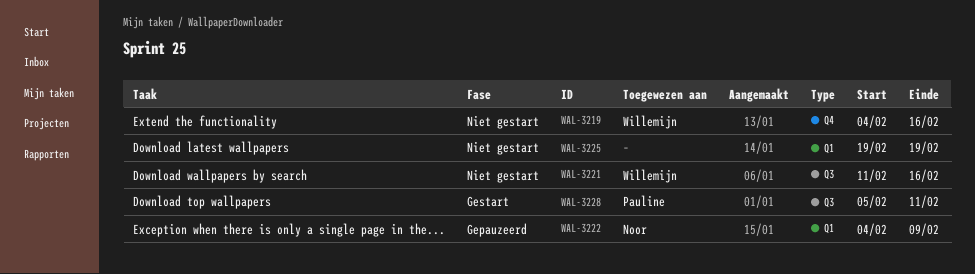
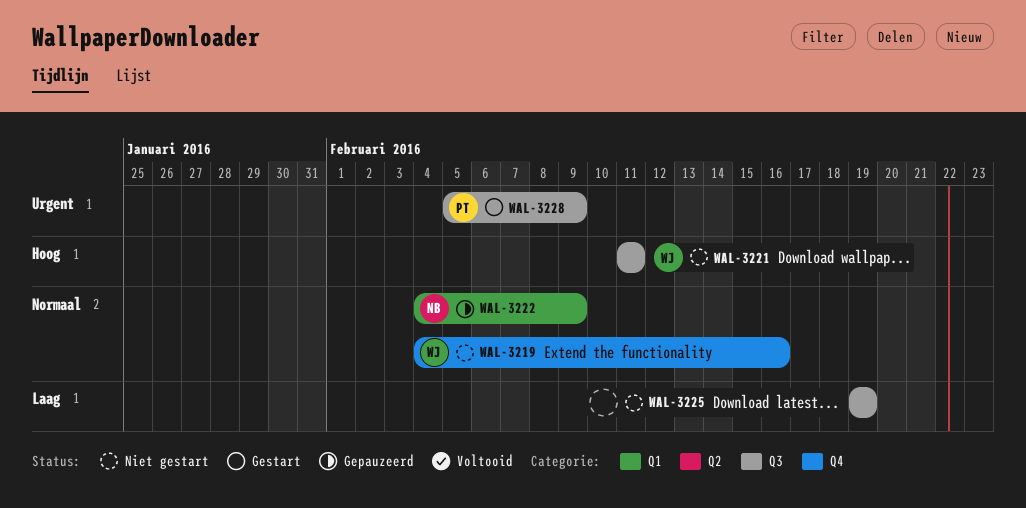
WAL-3221, due: Feb 16 -> Feb 11
WAL-3225, label: Q1 -> Q3
WAL-3228, due: Feb 11 -> Feb 9

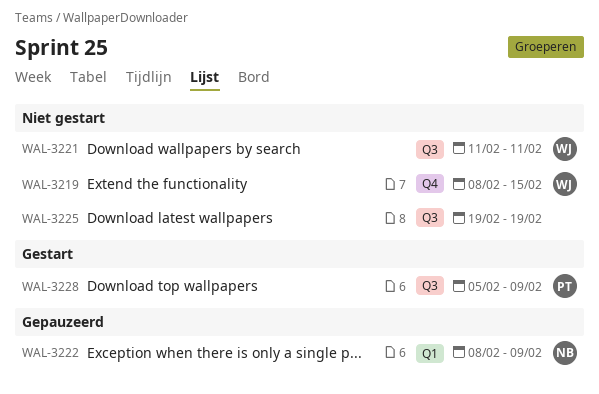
WAL-3219, start: Feb 4 -> Feb 8
WAL-3219, due: Feb 16 -> Feb 15
WAL-3222, start: Feb 4 -> Feb 8

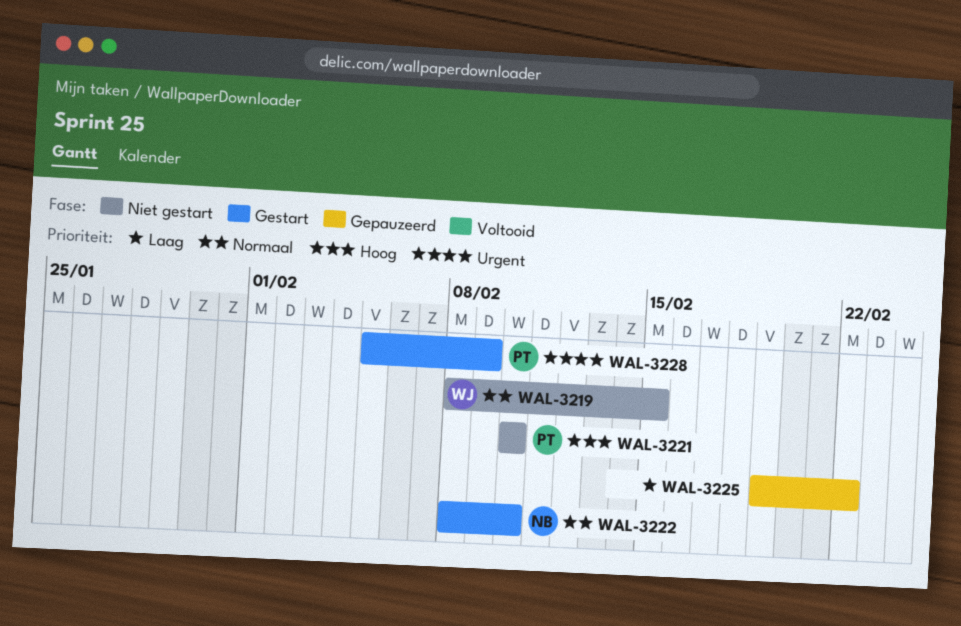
WAL-3221, owner: WJ -> PT
WAL-3221, start: Feb 11 -> Feb 10
WAL-3221, due: Feb 11 -> Feb 10
WAL-3222, status: Gepauzeerd -> Gestart
WAL-3222, due: Feb 9 -> Feb 10
WAL-3225, status: Niet gestart -> Gepauzeerd
WAL-3225, due: Feb 19 -> Feb 22

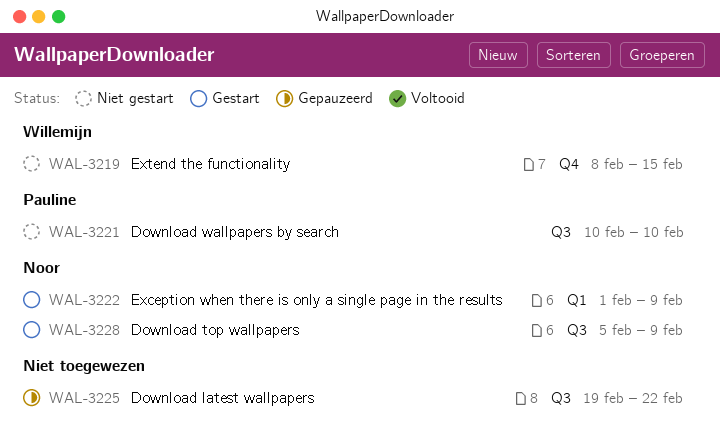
WAL-3222, start: Feb 8 -> Feb 1
WAL-3222, due: Feb 10 -> Feb 9
WAL-3228, owner: Pauline -> Noor

